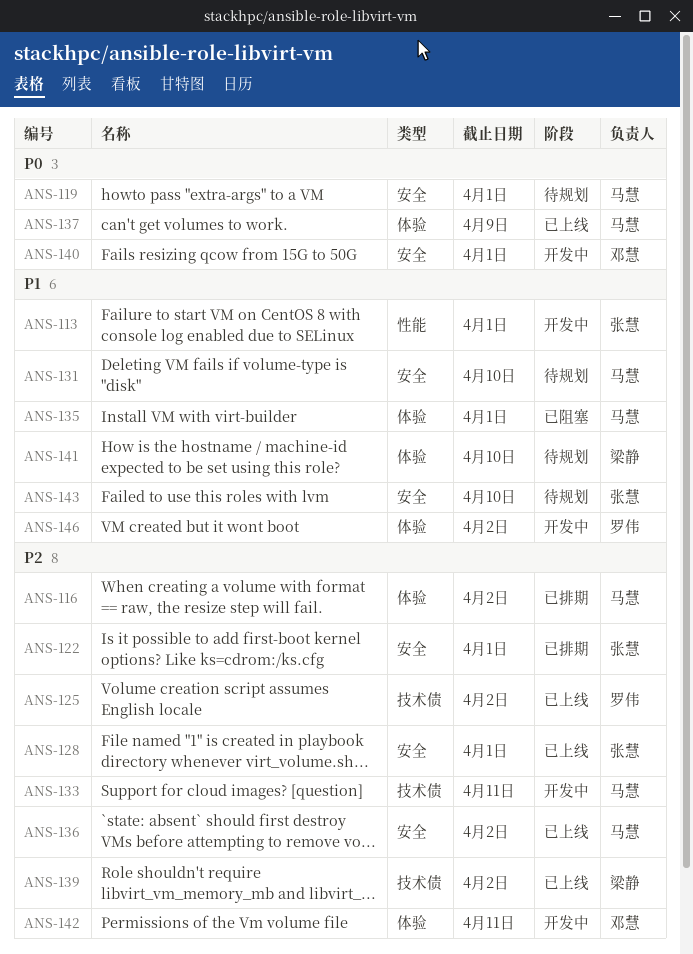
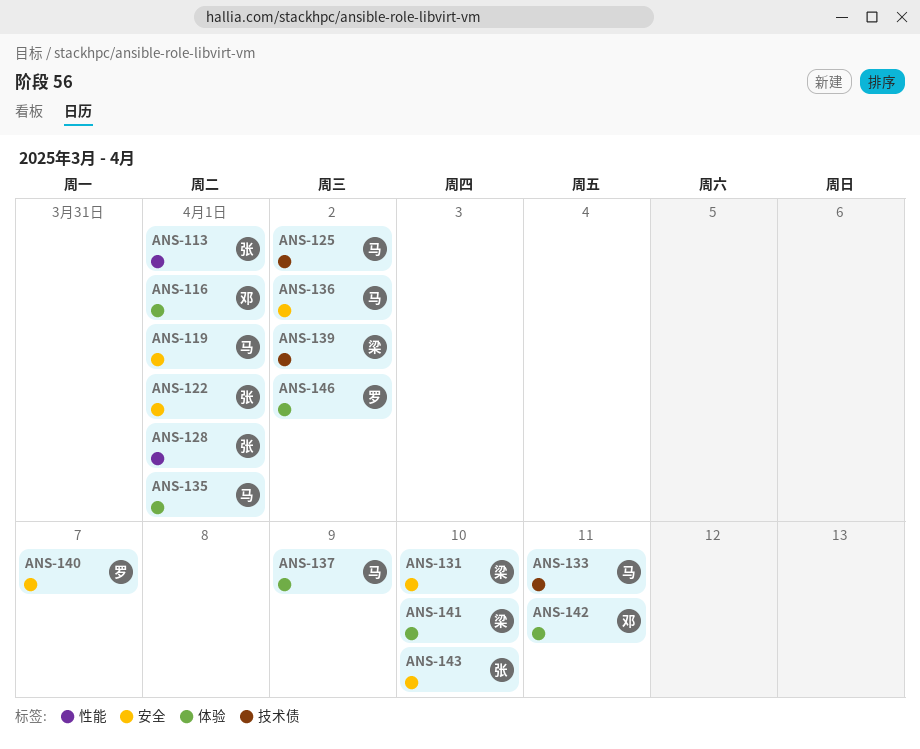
ANS-116, owner: 马慧 -> 邓慧
ANS-116, due: Apr 2 -> Apr 1
ANS-125, owner: 罗伟 -> 马慧
ANS-128, label: 安全 -> 性能
ANS-131, owner: 马慧 -> 梁静
ANS-140, owner: 邓慧 -> 罗伟
ANS-140, due: Apr 1 -> Apr 7

